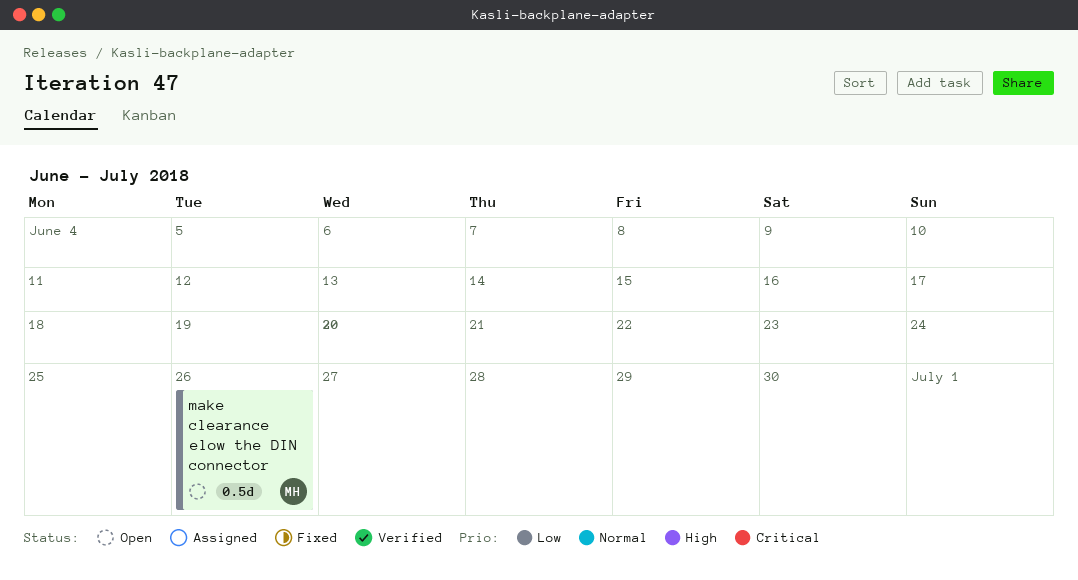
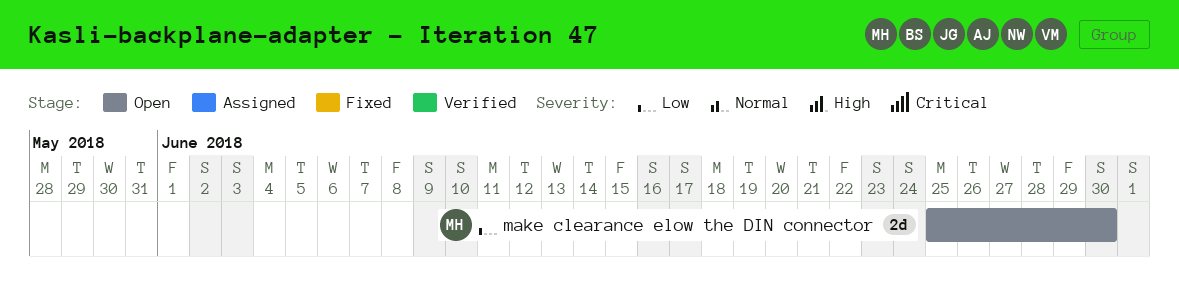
make clearance elow the DIN connector, estimate: 0.5d -> 2d
make clearance elow the DIN connector, due: Jun 26 -> Jun 30

